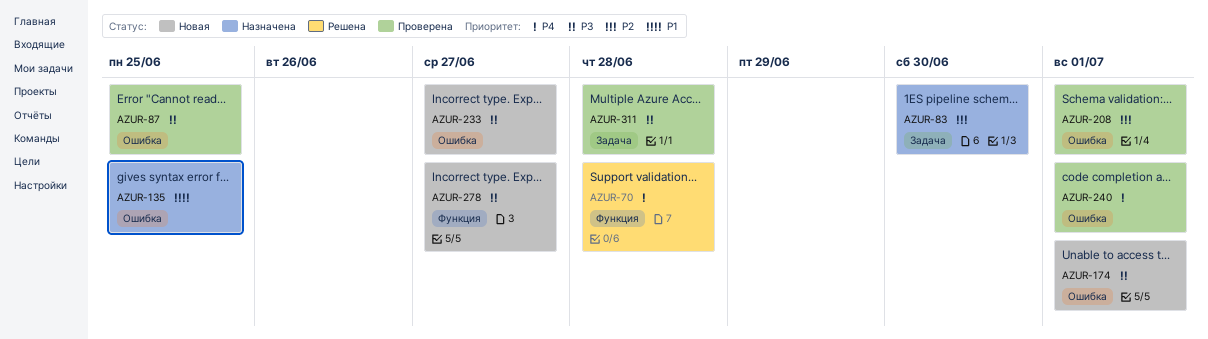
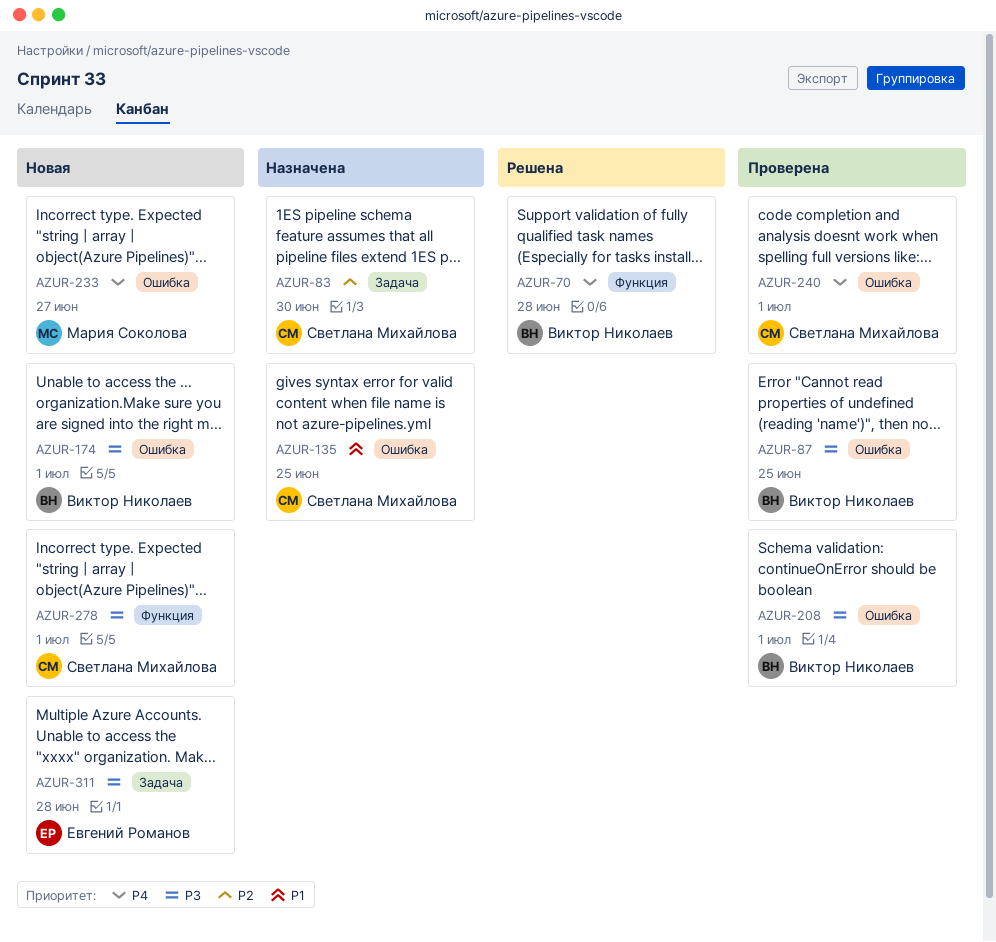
AZUR-208, priority: P2 -> P3
AZUR-233, priority: P3 -> P4
AZUR-278, due: Jun 27 -> Jul 1
AZUR-311, status: Проверена -> Новая

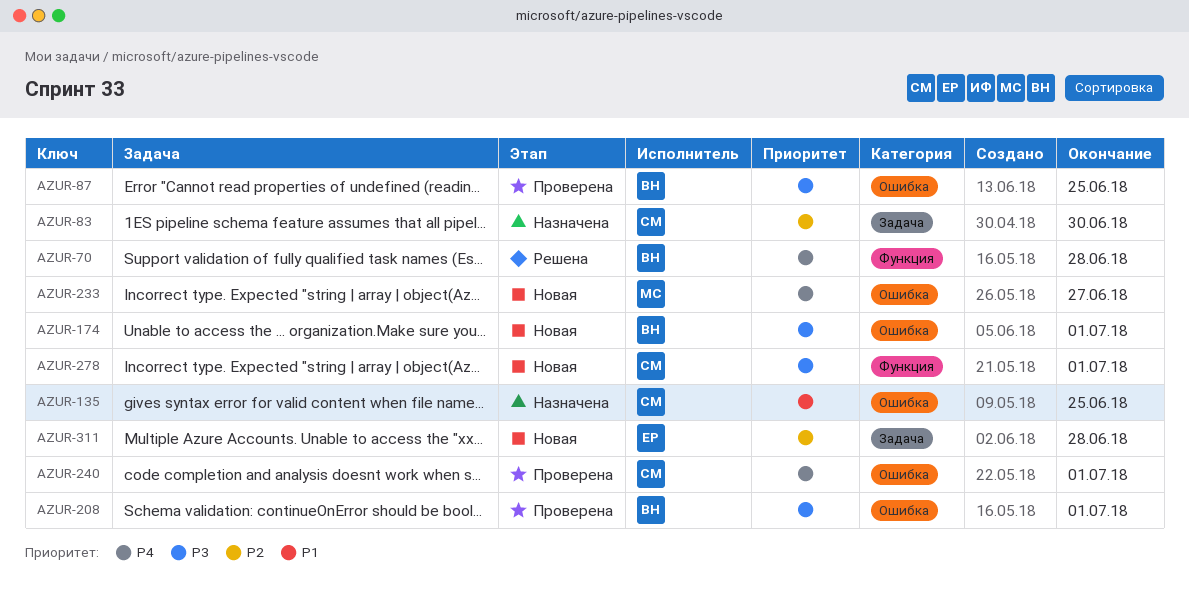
AZUR-311, priority: P3 -> P2

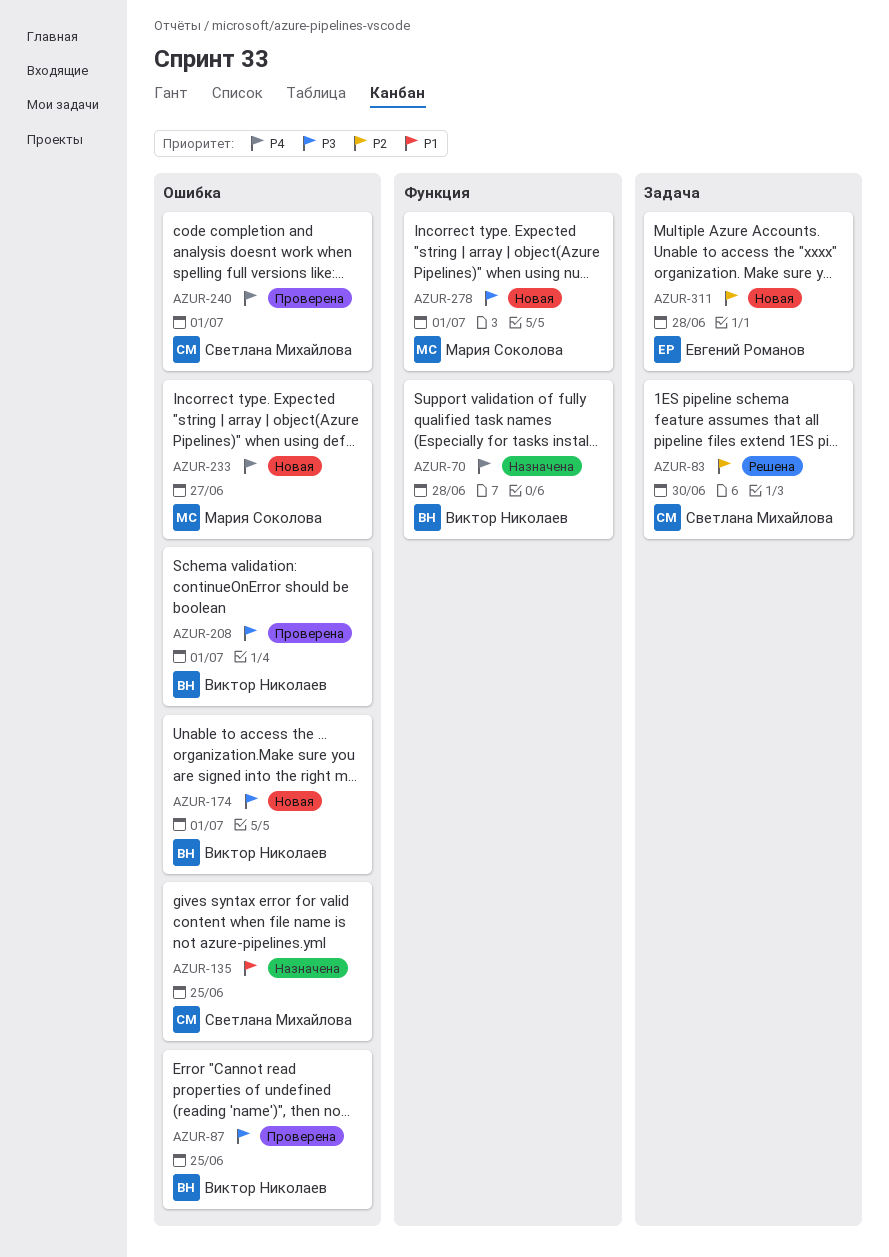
AZUR-70, status: Решена -> Назначена
AZUR-83, status: Назначена -> Решена
AZUR-278, owner: Светлана Михайлова -> Мария Соколова

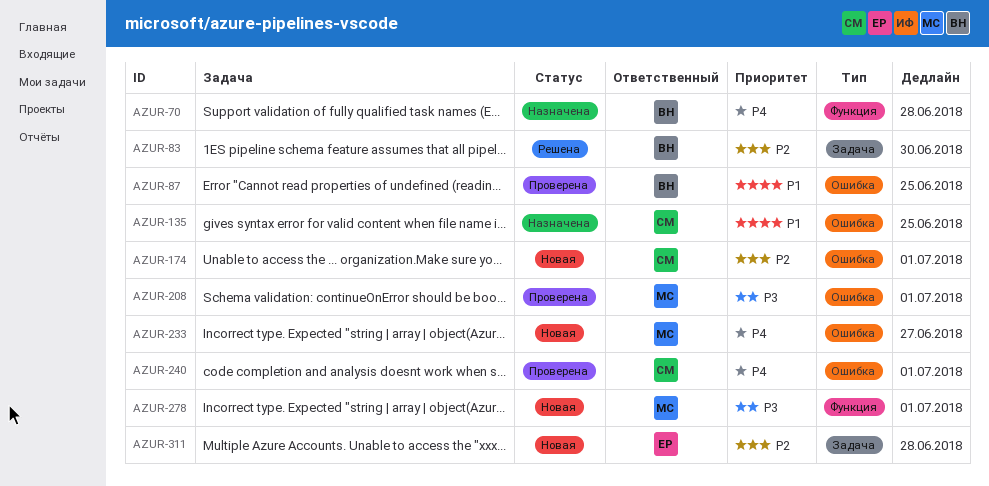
AZUR-83, owner: Светлана Михайлова -> Виктор Николаев
AZUR-87, priority: P3 -> P1
AZUR-174, owner: Виктор Николаев -> Светлана Михайлова
AZUR-174, priority: P3 -> P2
AZUR-208, owner: Виктор Николаев -> Мария Соколова

